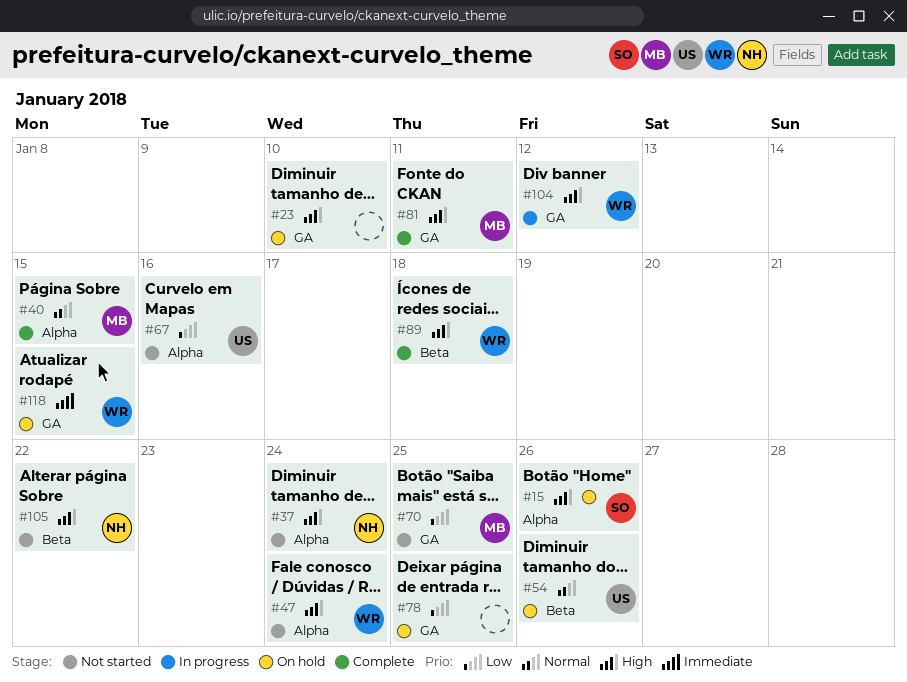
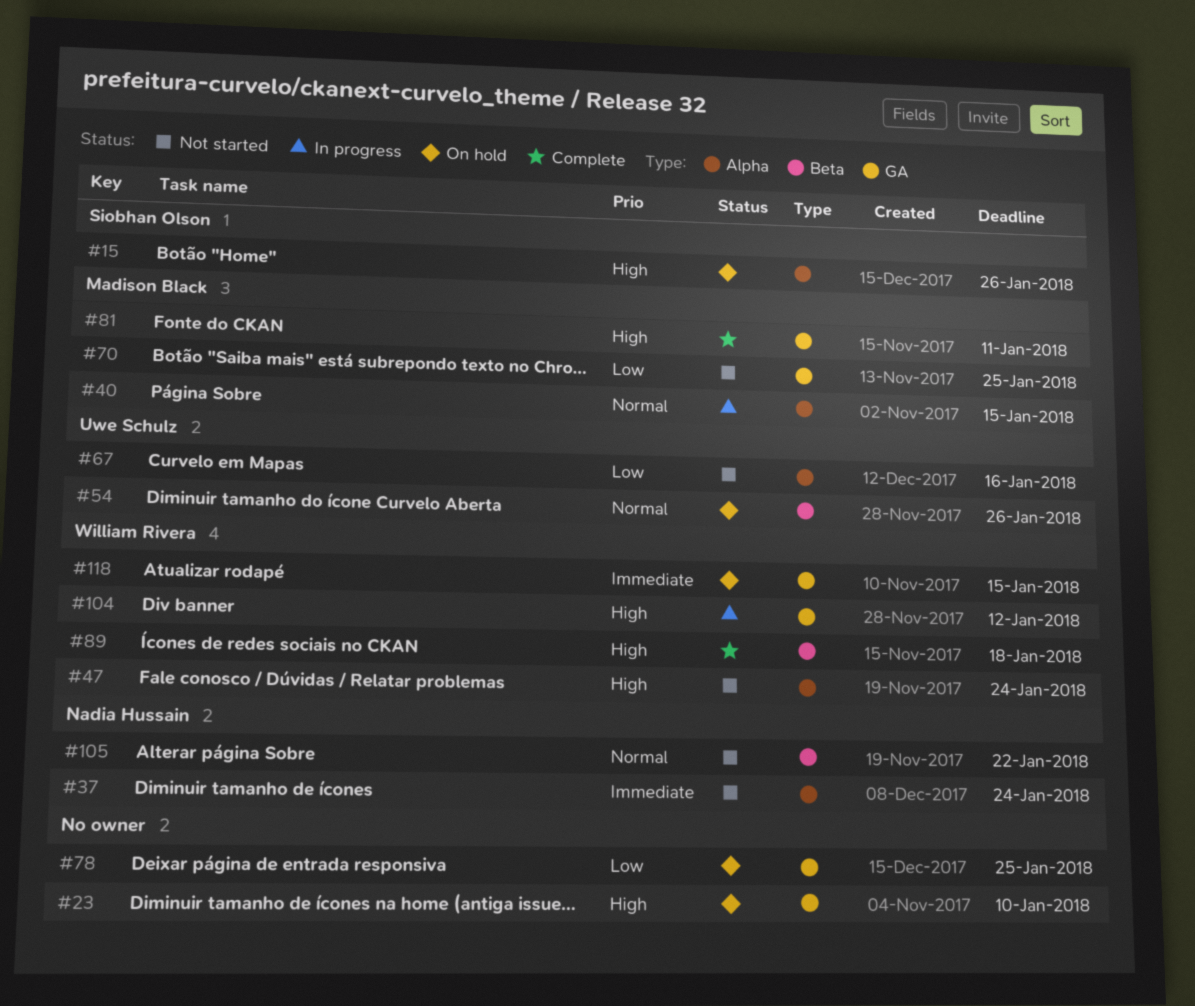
#37, priority: High -> Immediate
#40, status: Complete -> In progress
#105, priority: High -> Normal

